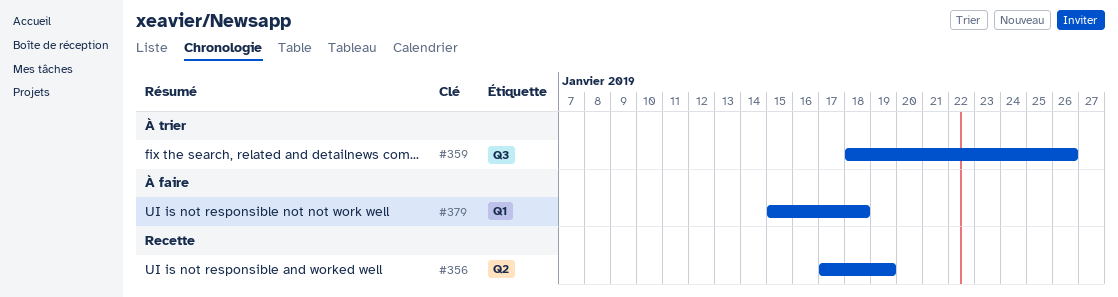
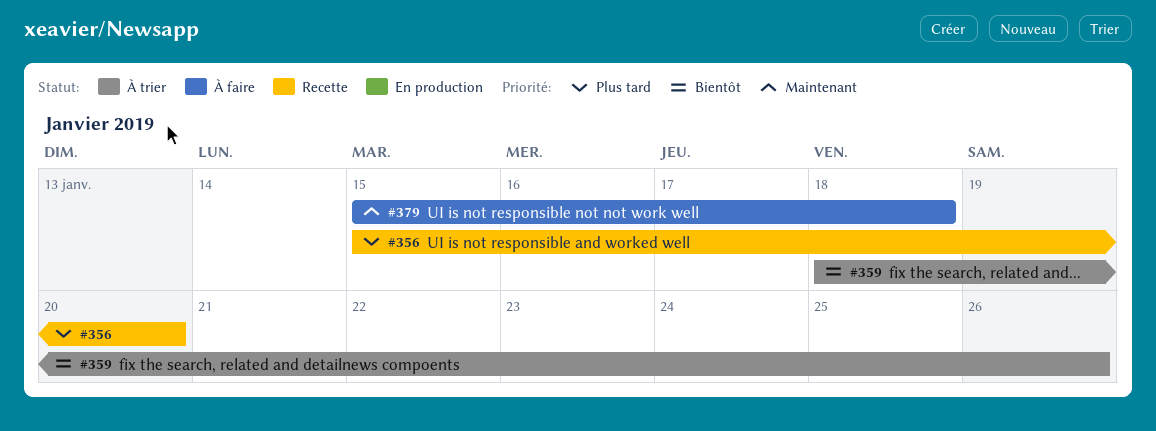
#356, start: Jan 17 -> Jan 15
#356, due: Jan 19 -> Jan 20

